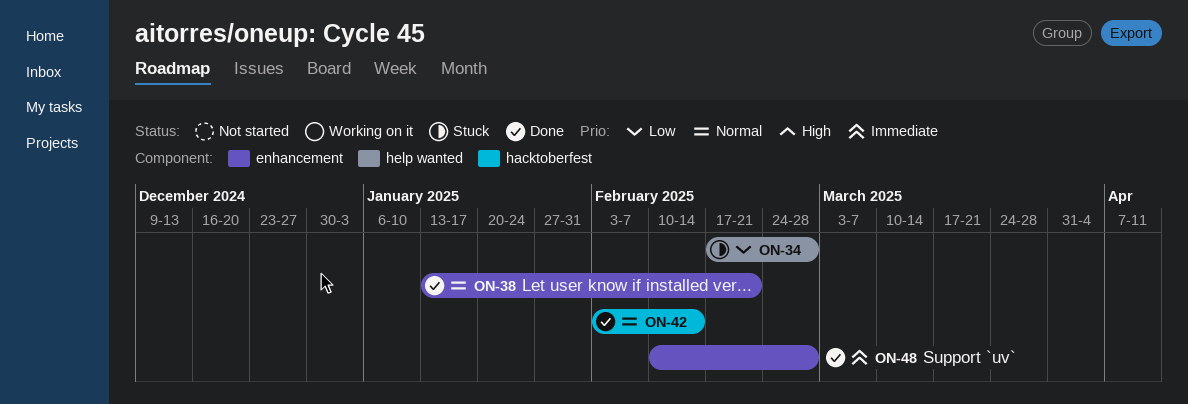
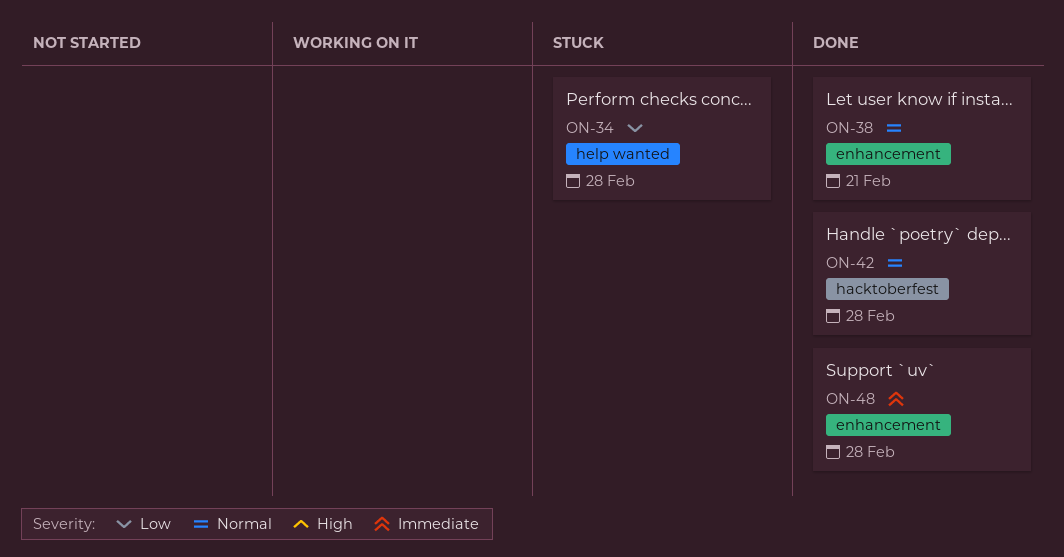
ON-42, due: Feb 14 -> Feb 28

